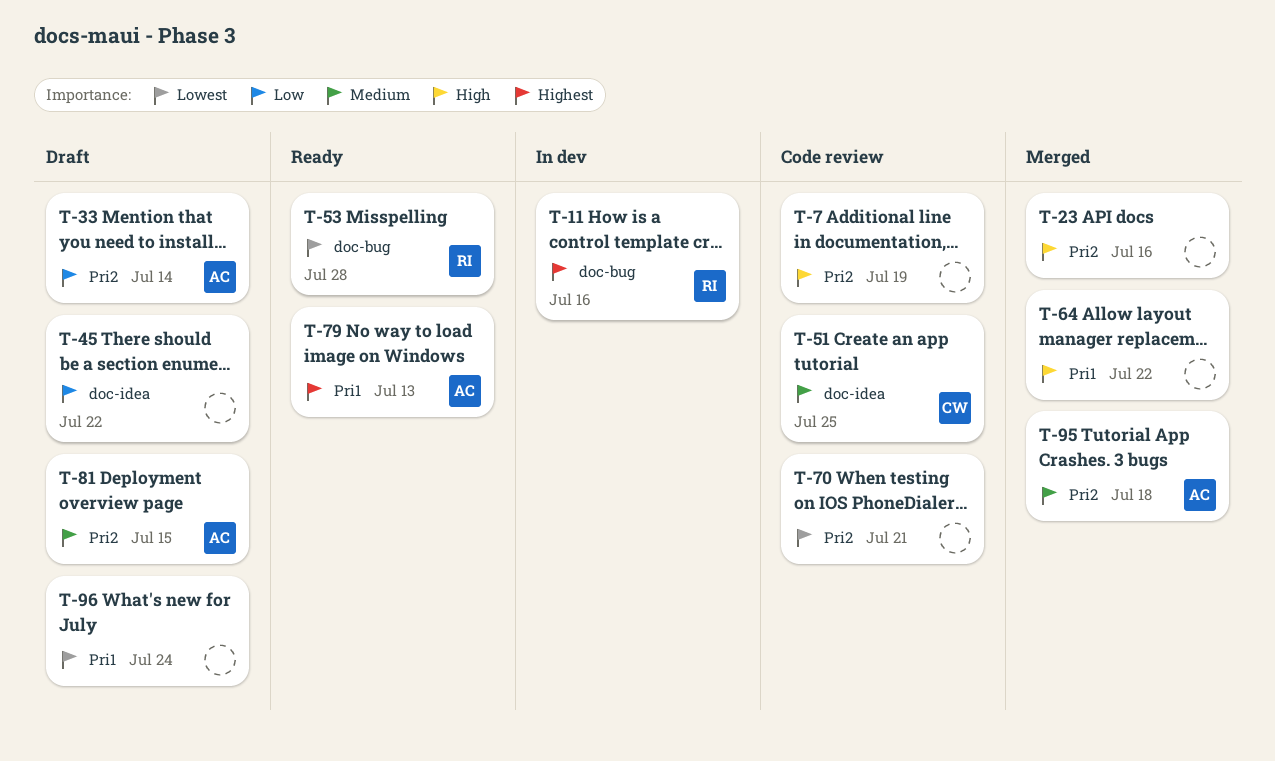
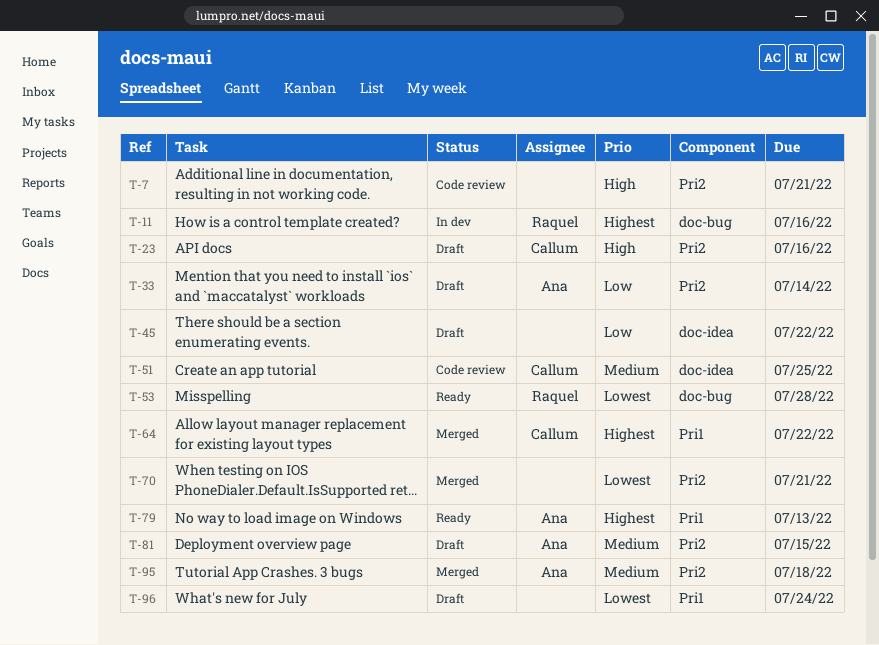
T-7, due: Jul 19 -> Jul 21
T-23, status: Merged -> Draft
T-23, owner: none -> Callum
T-64, owner: none -> Callum
T-64, priority: High -> Highest
T-70, status: Code review -> Merged

